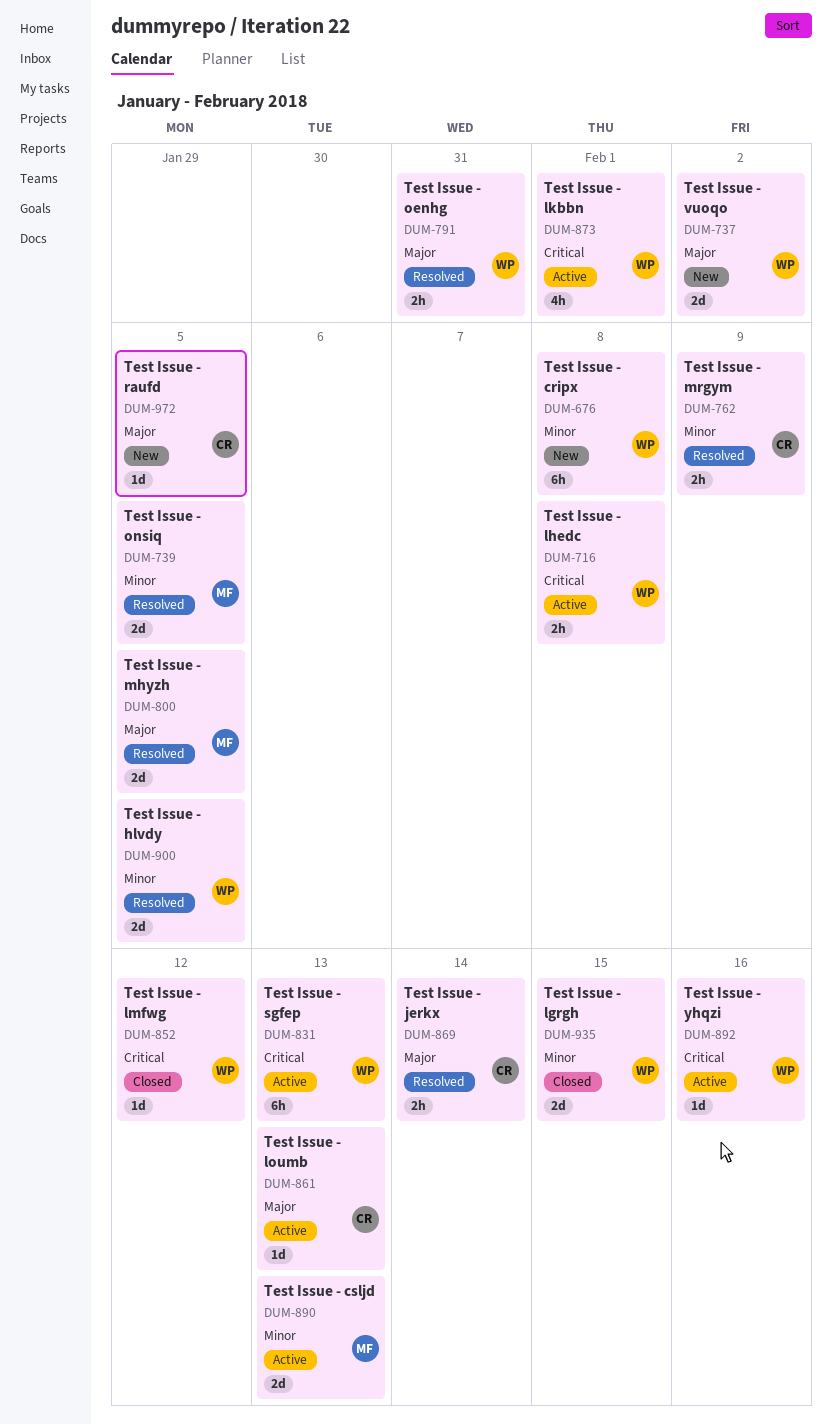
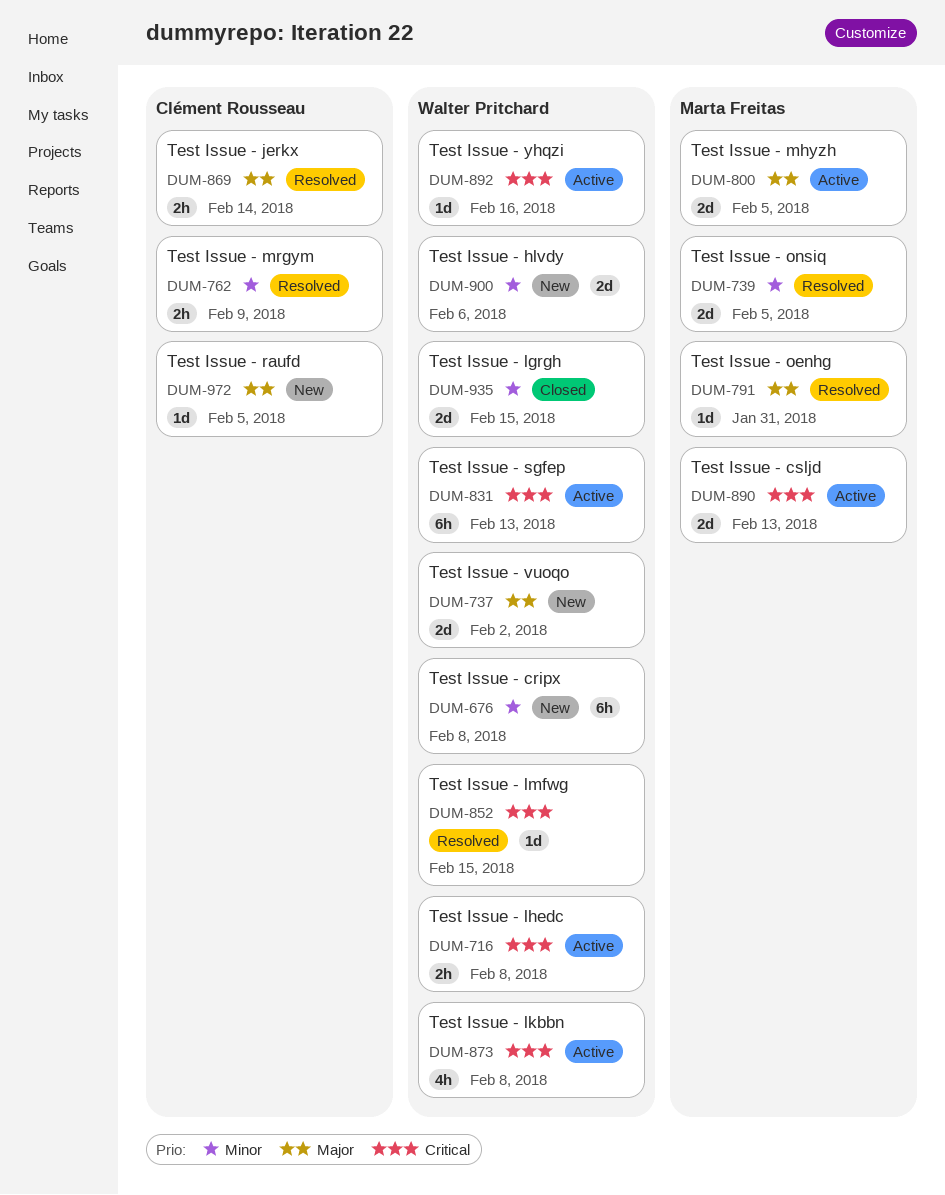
DUM-791, owner: Walter Pritchard -> Marta Freitas
DUM-791, estimate: 2h -> 1d
DUM-800, status: Resolved -> Active
DUM-852, status: Closed -> Resolved
DUM-852, due: Feb 12 -> Feb 15
DUM-861: present -> none
DUM-873, due: Feb 1 -> Feb 8
DUM-890, priority: Minor -> Critical
DUM-900, status: Resolved -> New
DUM-900, due: Feb 5 -> Feb 6

